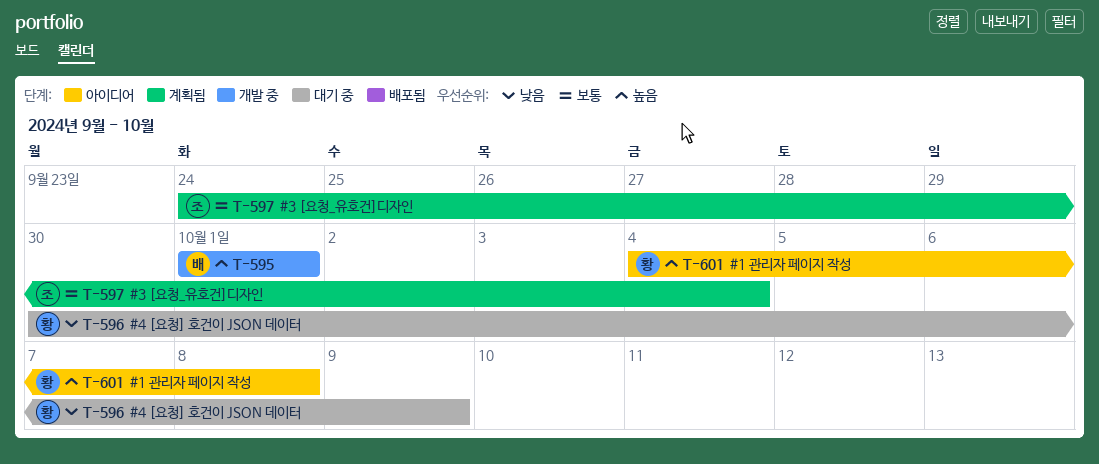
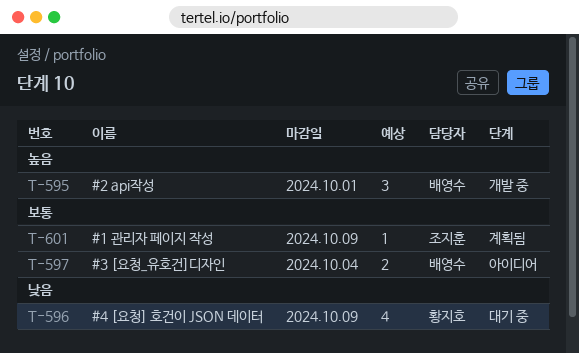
T-597, status: 계획됨 -> 아이디어
T-597, owner: 조지훈 -> 배영수
T-601, status: 아이디어 -> 계획됨
T-601, owner: 황지호 -> 조지훈
T-601, priority: 높음 -> 보통
T-601, due: Oct 8 -> Oct 9

